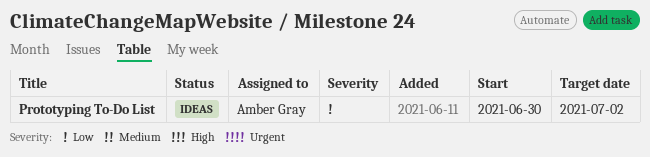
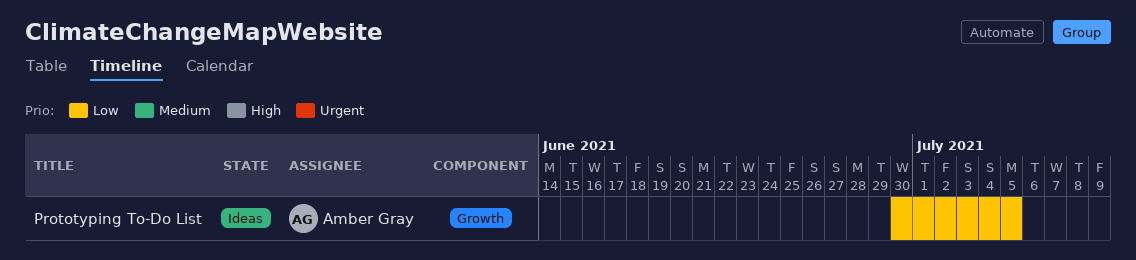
Prototyping To-Do List, due: Jul 2 -> Jul 5

